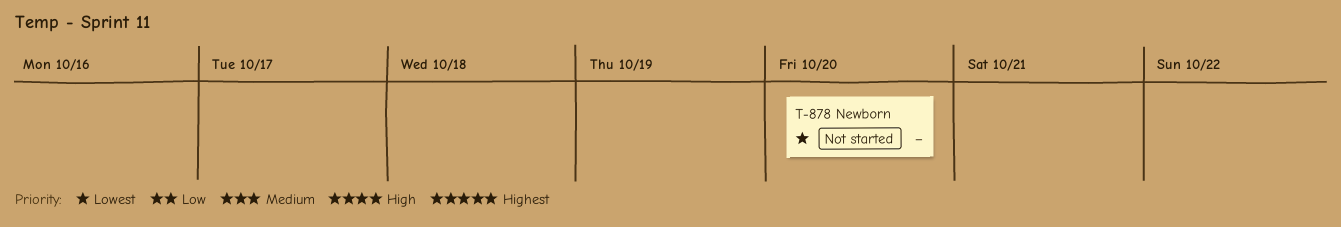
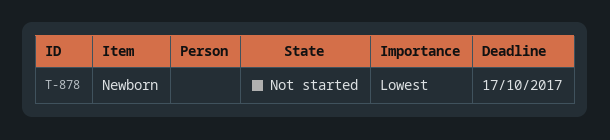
T-878, due: Oct 20 -> Oct 17

